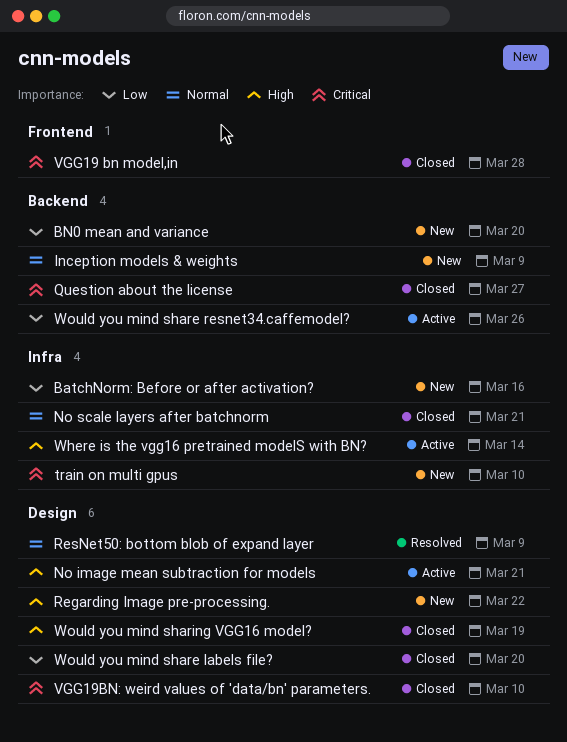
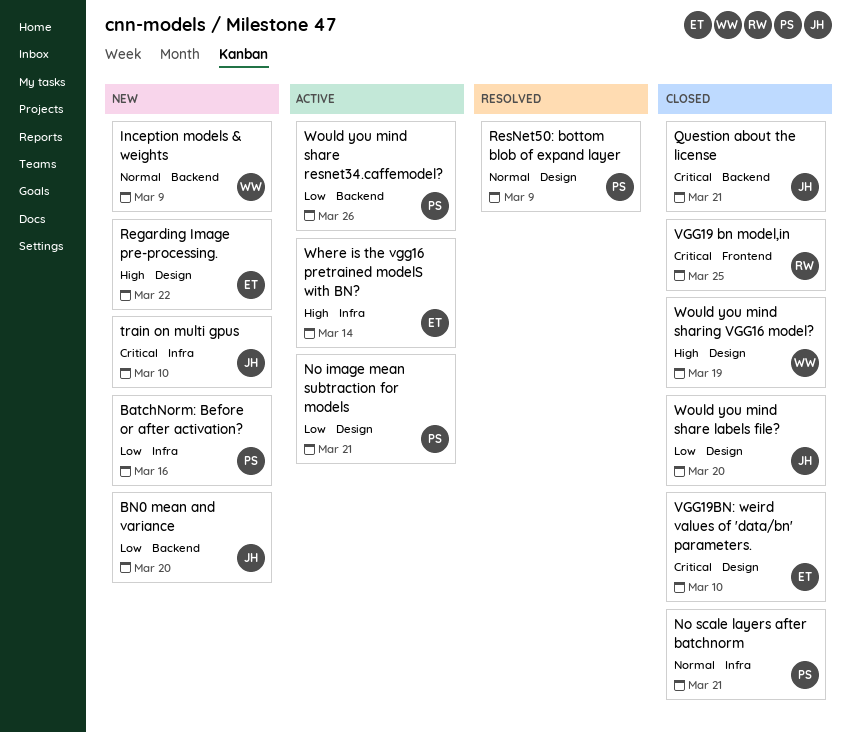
No image mean subtraction for models, priority: High -> Low
Question about the license, due: Mar 27 -> Mar 21
VGG19 bn model,in, due: Mar 28 -> Mar 25

